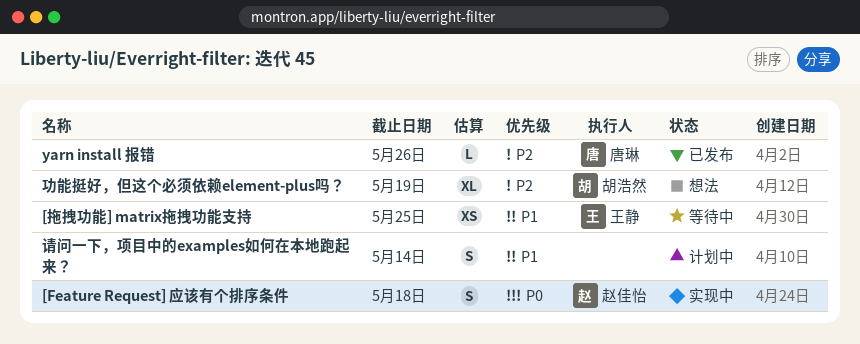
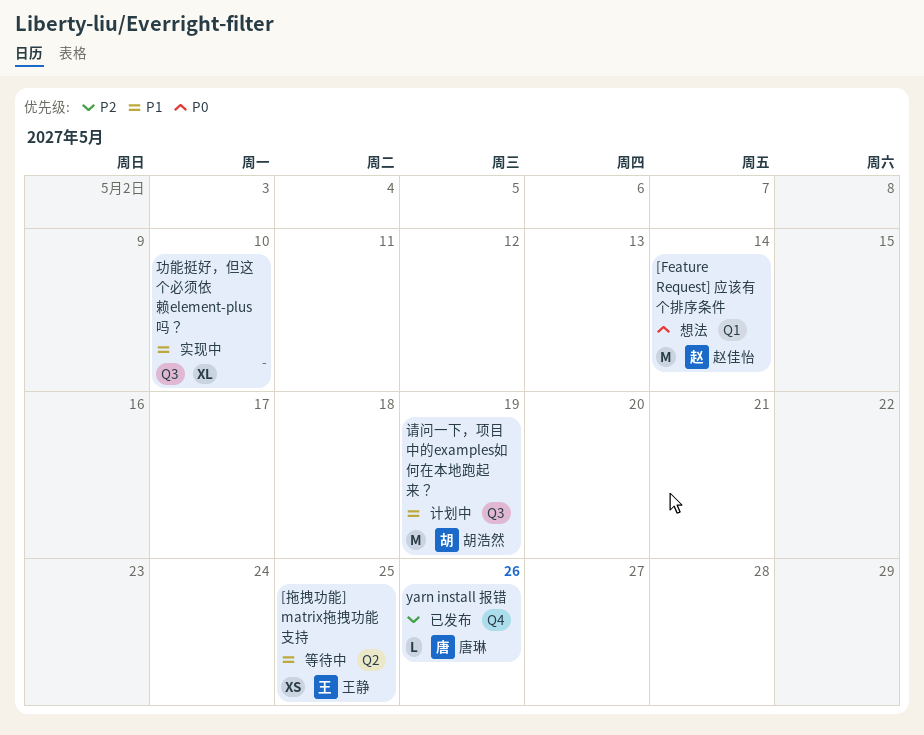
[Feature Request] 应该有个排序条件, status: 实现中 -> 想法
[Feature Request] 应该有个排序条件, estimate: S -> M
[Feature Request] 应该有个排序条件, due: May 18 -> May 14
功能挺好，但这个必须依赖element-plus吗？, status: 想法 -> 实现中
功能挺好，但这个必须依赖element-plus吗？, owner: 胡浩然 -> none
功能挺好，但这个必须依赖element-plus吗？, priority: P2 -> P1
功能挺好，但这个必须依赖element-plus吗？, due: May 19 -> May 10
请问一下，项目中的examples如何在本地跑起来？, owner: none -> 胡浩然
请问一下，项目中的examples如何在本地跑起来？, estimate: S -> M
请问一下，项目中的examples如何在本地跑起来？, due: May 14 -> May 19

